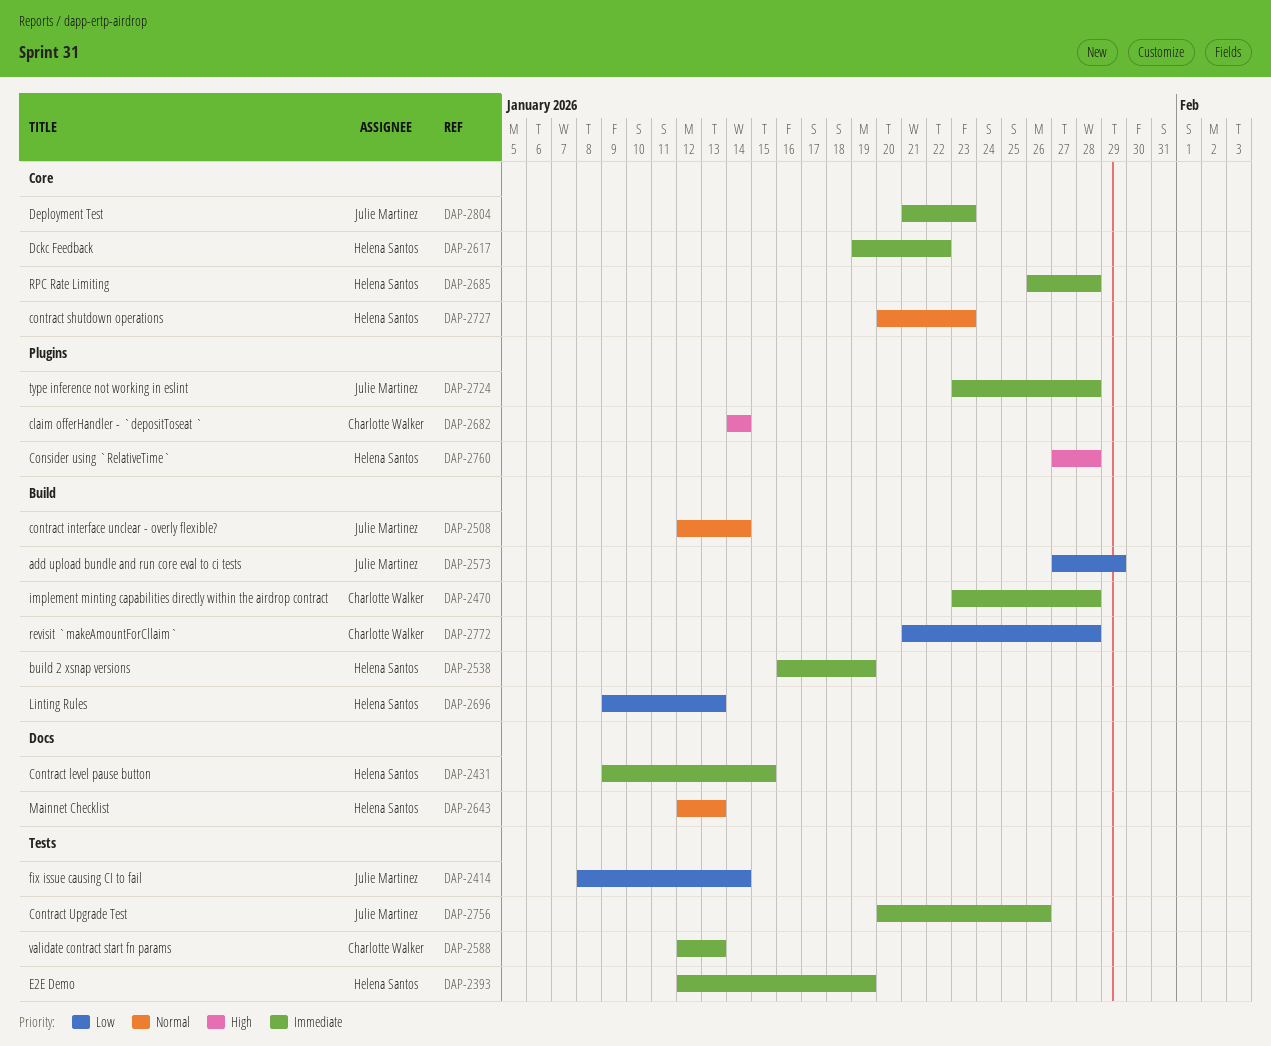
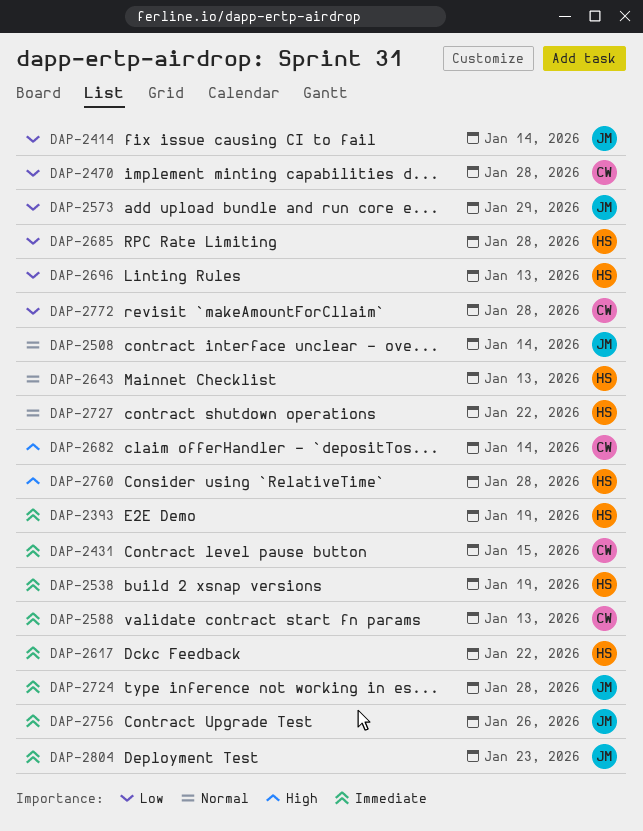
DAP-2431, owner: Helena Santos -> Charlotte Walker
DAP-2470, priority: Immediate -> Low
DAP-2685, priority: Immediate -> Low
DAP-2727, due: Jan 23 -> Jan 22

